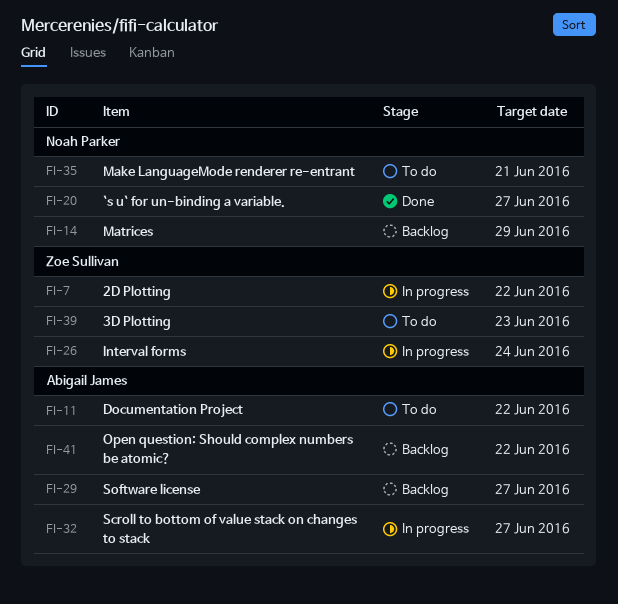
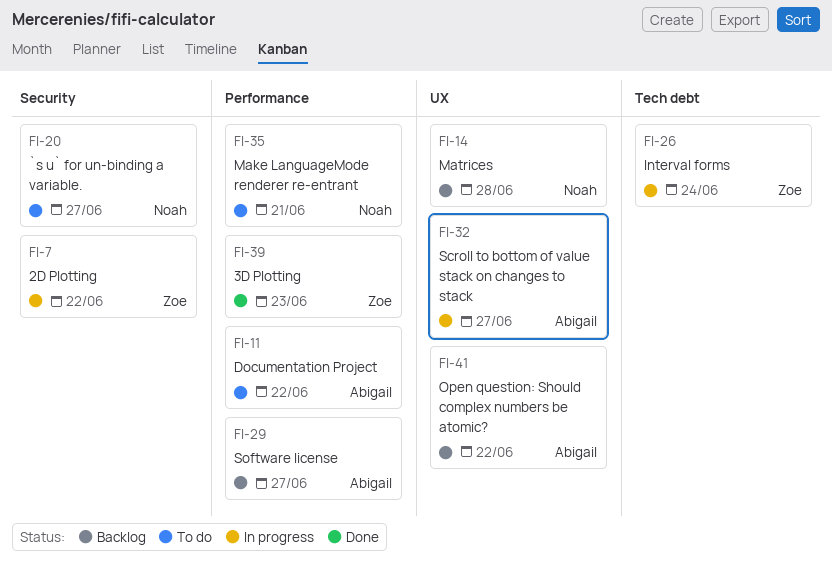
FI-14, due: Jun 29 -> Jun 28
FI-20, status: Done -> To do
FI-39, status: To do -> Done

